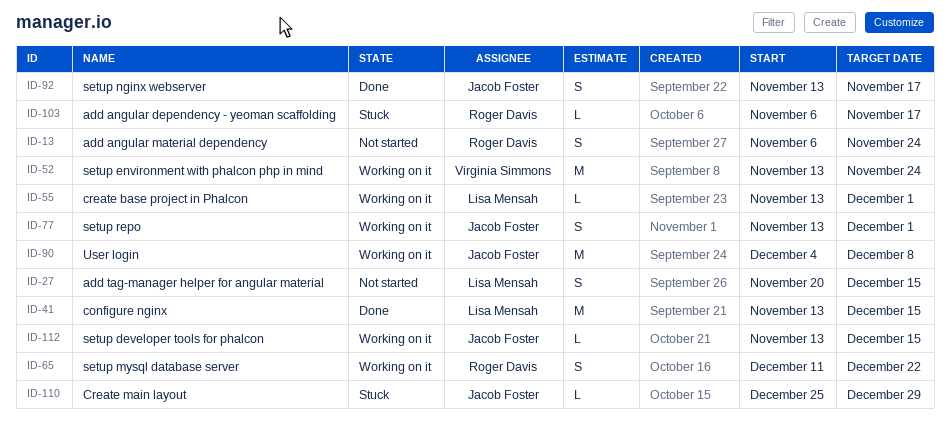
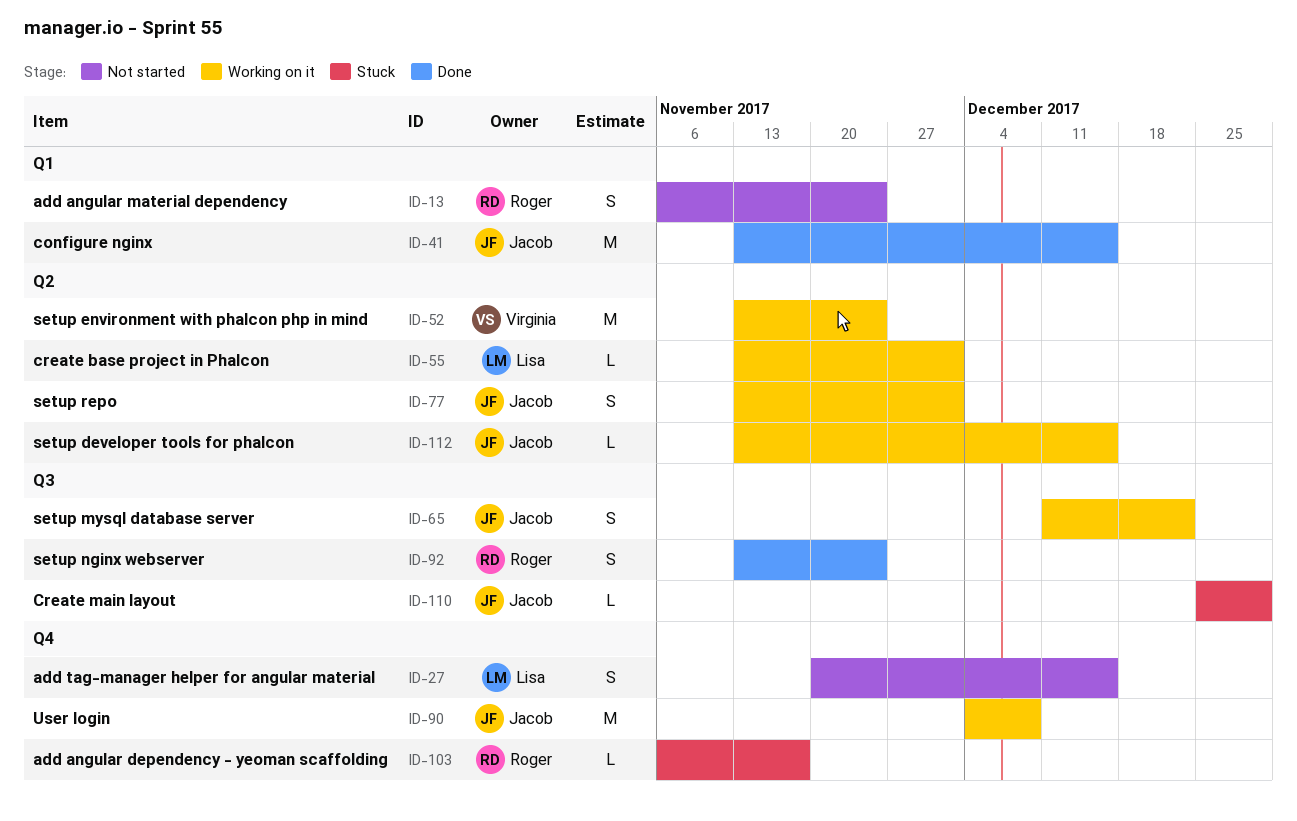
ID-41, owner: Lisa Mensah -> Jacob Foster
ID-65, owner: Roger Davis -> Jacob Foster
ID-92, owner: Jacob Foster -> Roger Davis
ID-92, due: Nov 17 -> Nov 24

